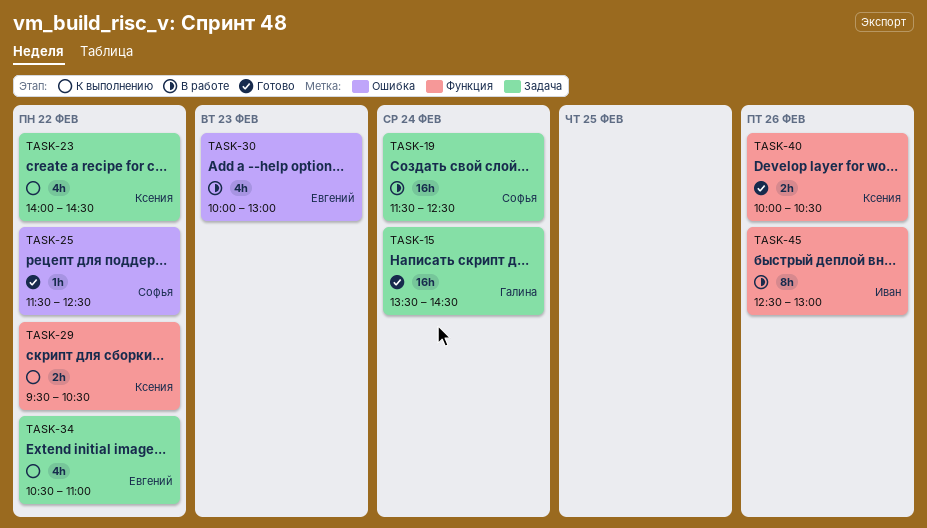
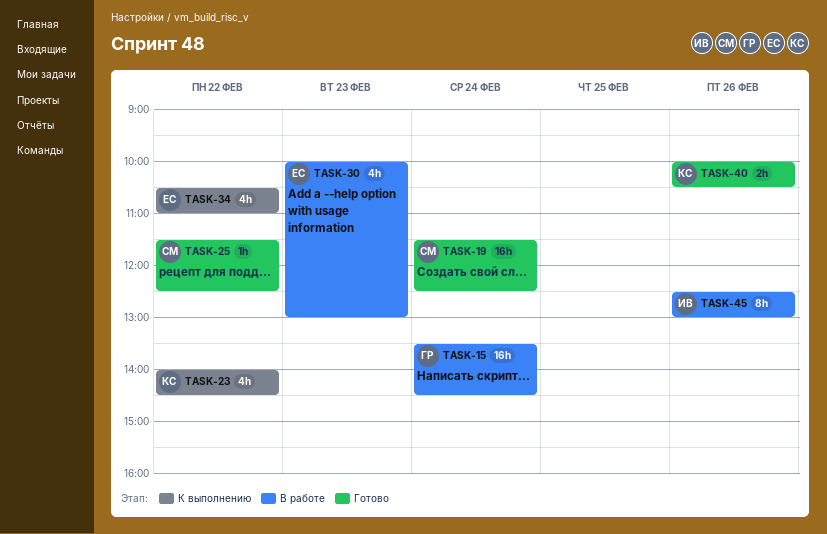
TASK-15, status: Готово -> В работе
TASK-19, status: В работе -> Готово
TASK-29: present -> none

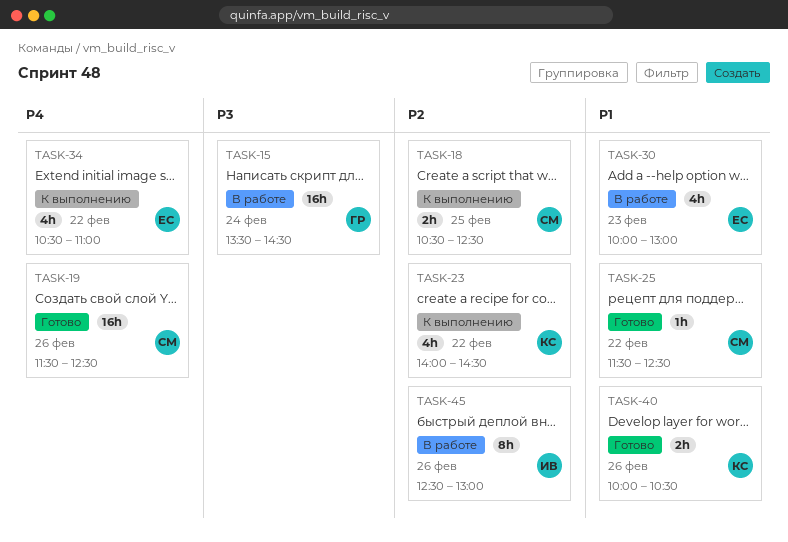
TASK-18: none -> present
TASK-19, day: Feb 24 -> Feb 26

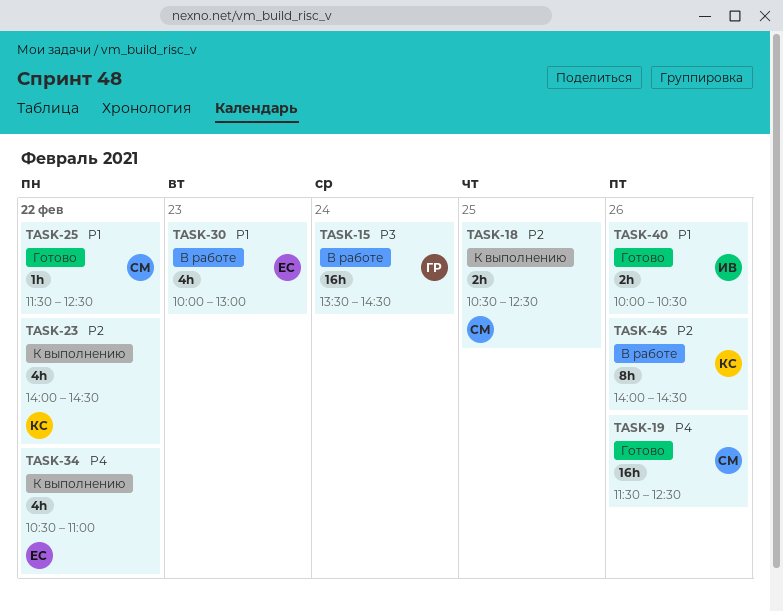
TASK-40, owner: КС -> ИВ
TASK-45, owner: ИВ -> КС
TASK-45, begins: 12:30 -> 14:00
TASK-45, ends: 13:00 -> 14:30

